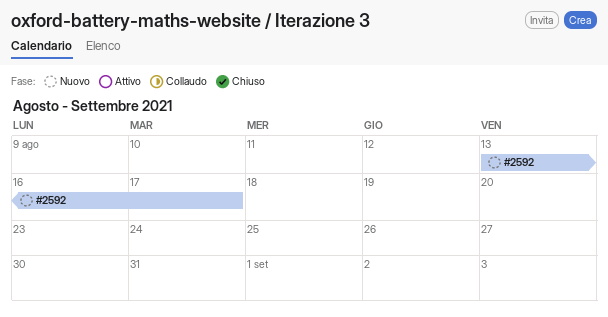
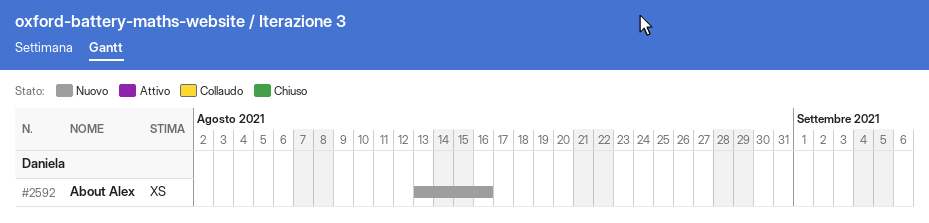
#2592, due: Aug 17 -> Aug 16

